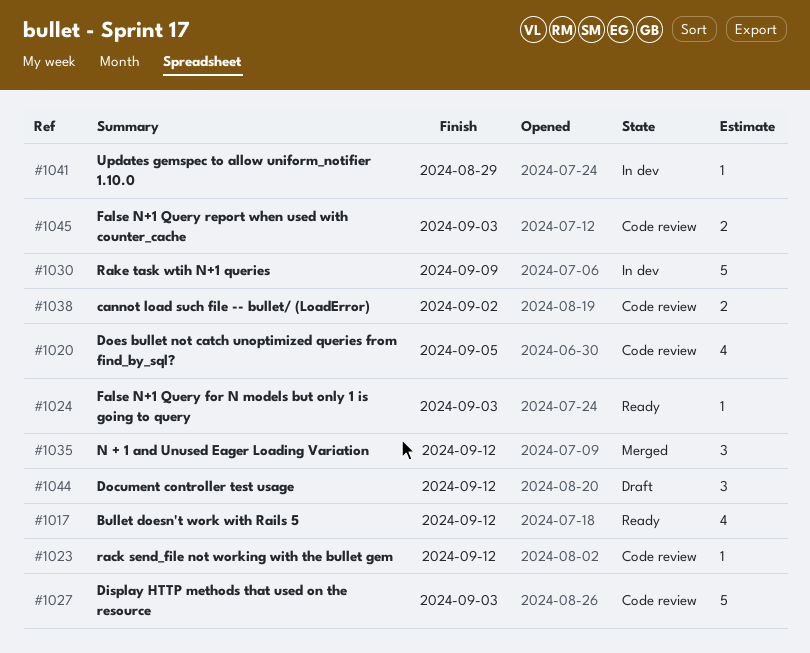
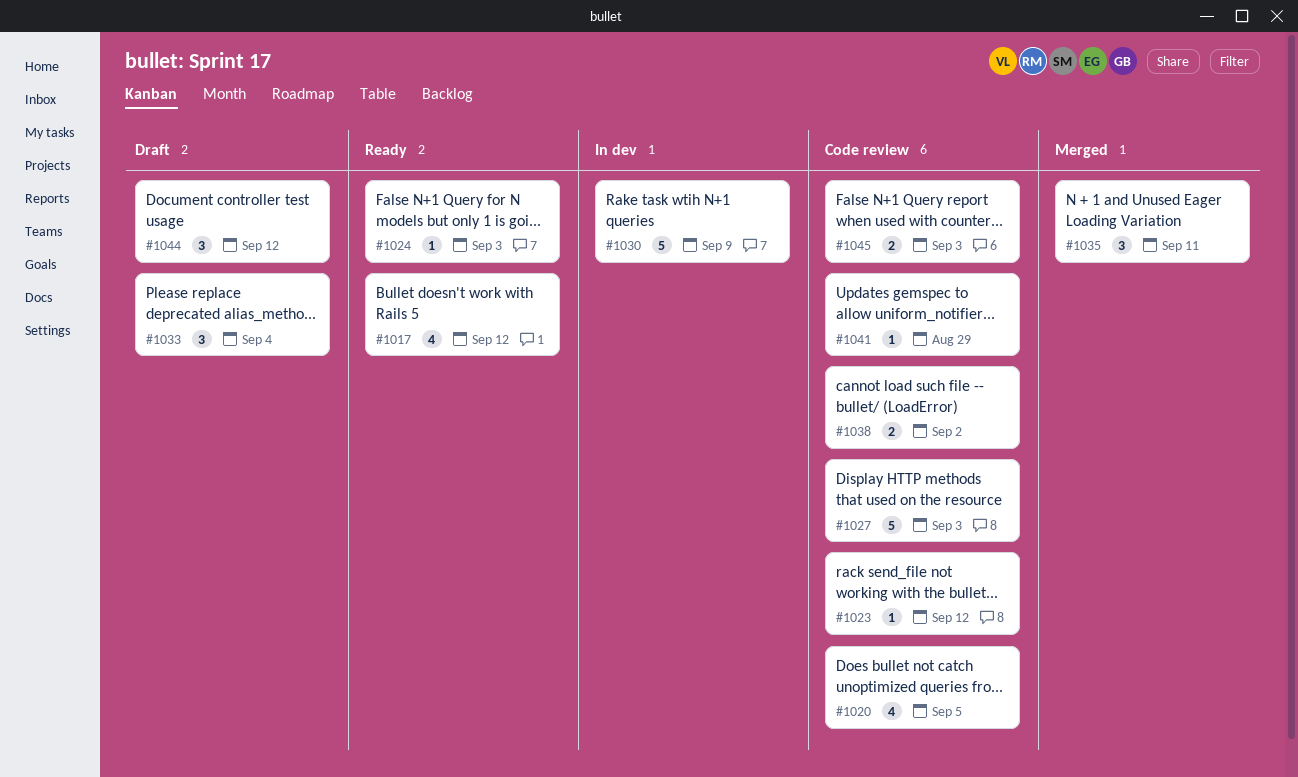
#1033: none -> present
#1035, due: Sep 12 -> Sep 11
#1041, status: In dev -> Code review

